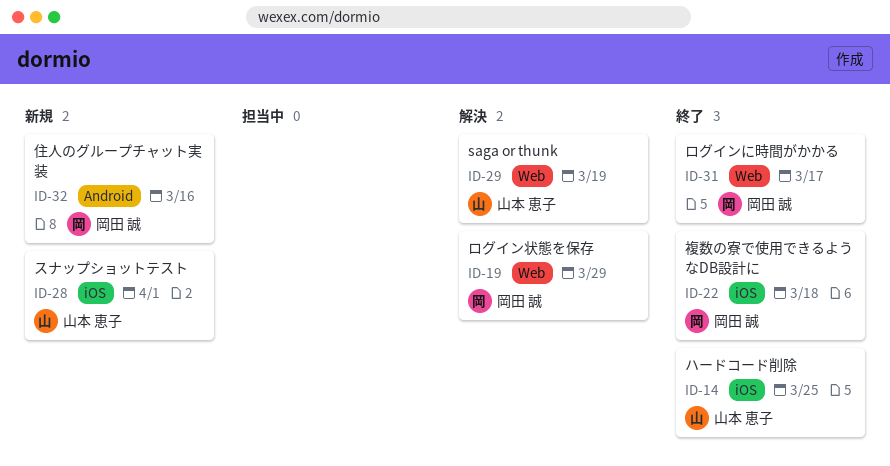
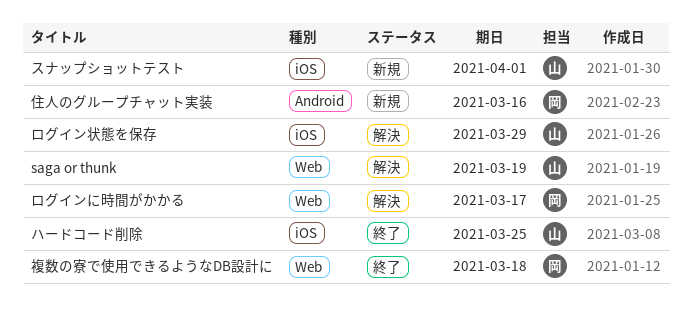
ログインに時間がかかる, status: 終了 -> 解決
ログイン状態を保存, owner: 岡田 誠 -> 山本 恵子
ログイン状態を保存, label: Web -> iOS
複数の寮で使用できるようなDB設計に, label: iOS -> Web

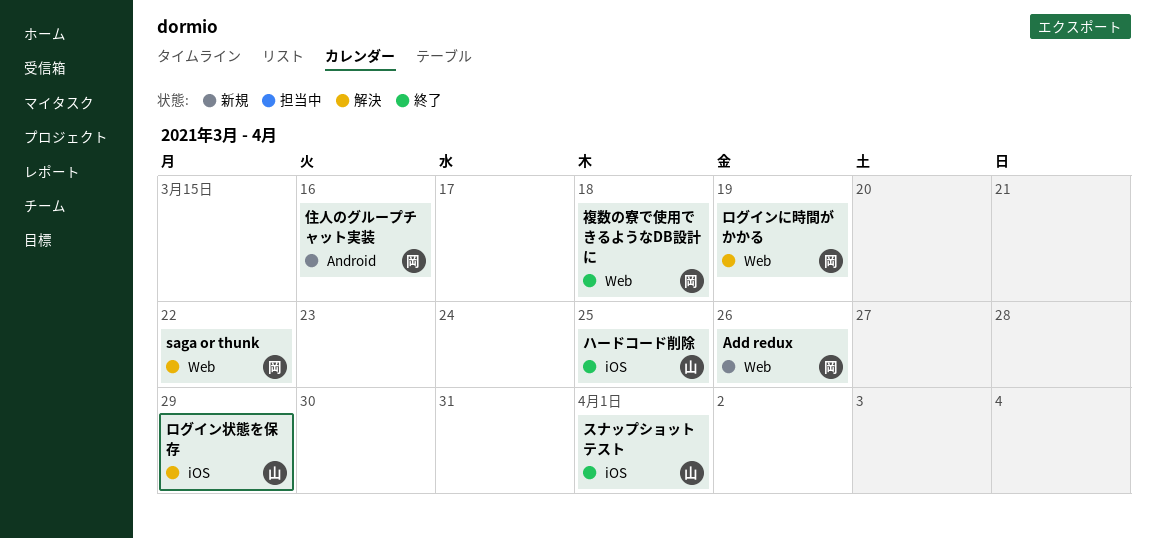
Add redux: none -> present
saga or thunk, owner: 山 -> 岡
saga or thunk, due: Mar 19 -> Mar 22
スナップショットテスト, status: 新規 -> 終了
ログインに時間がかかる, due: Mar 17 -> Mar 19

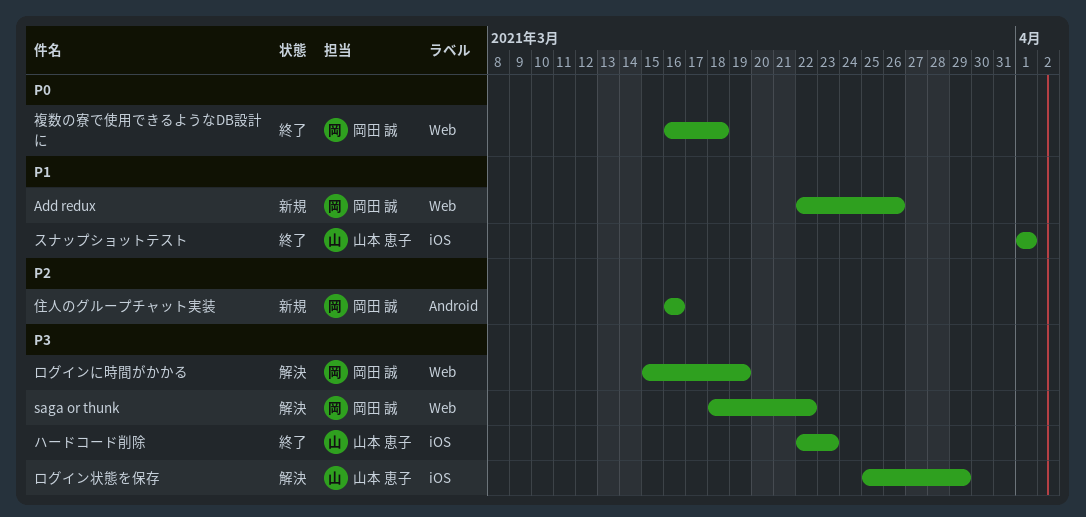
ハードコード削除, due: Mar 25 -> Mar 23

